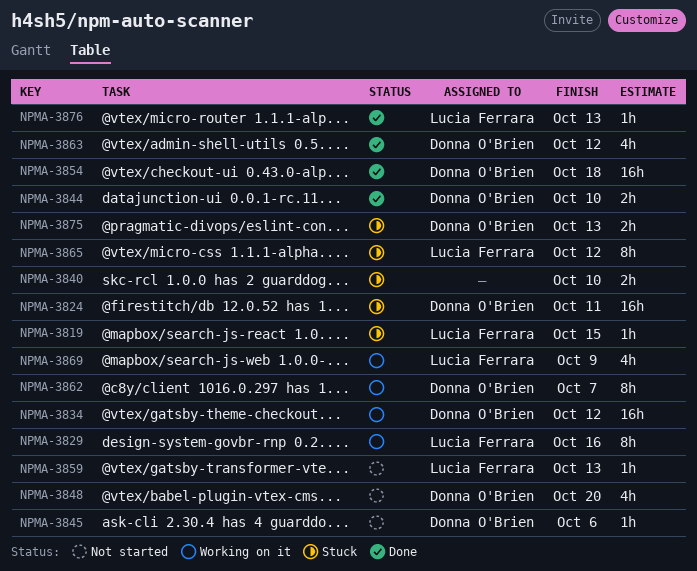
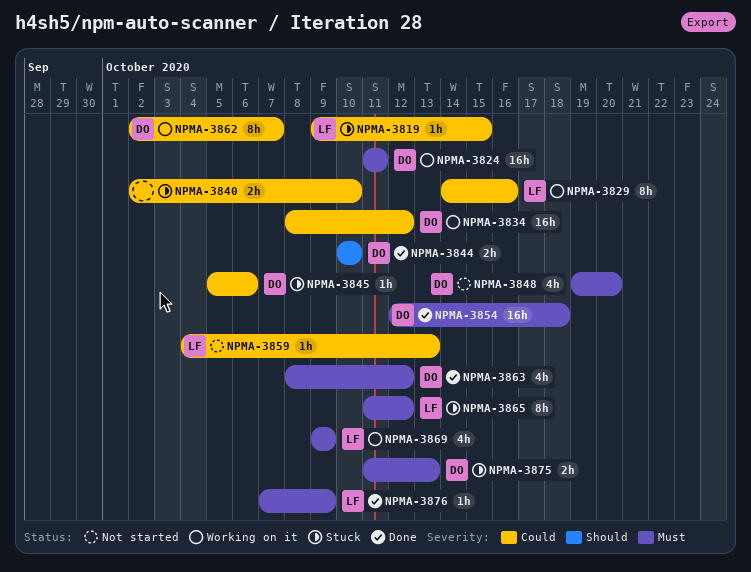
NPMA-3824, status: Stuck -> Working on it
NPMA-3845, status: Not started -> Stuck
NPMA-3876, due: Oct 13 -> Oct 9

